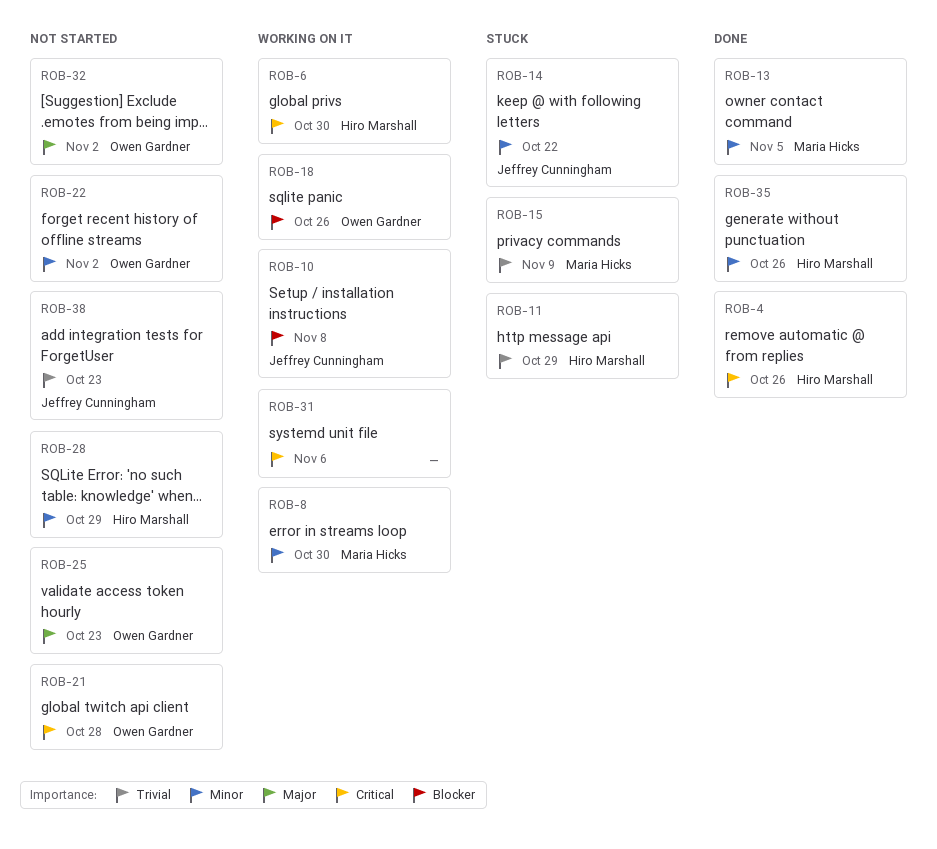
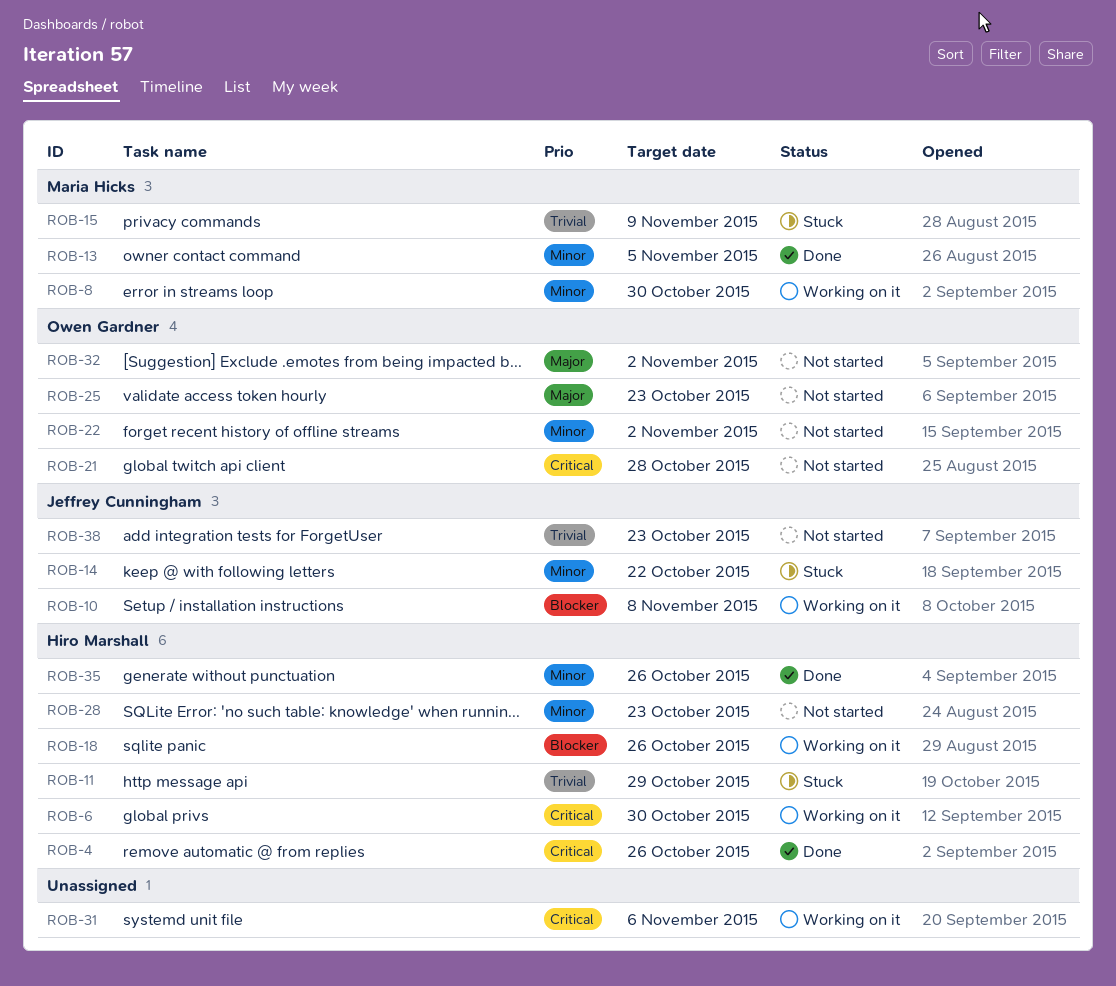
ROB-18, owner: Owen Gardner -> Hiro Marshall
ROB-28, due: Oct 29 -> Oct 23

